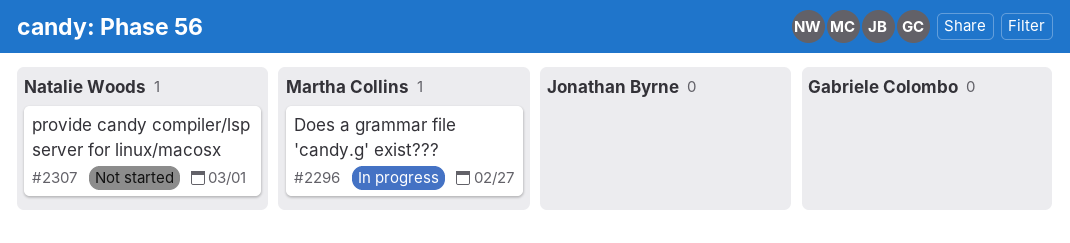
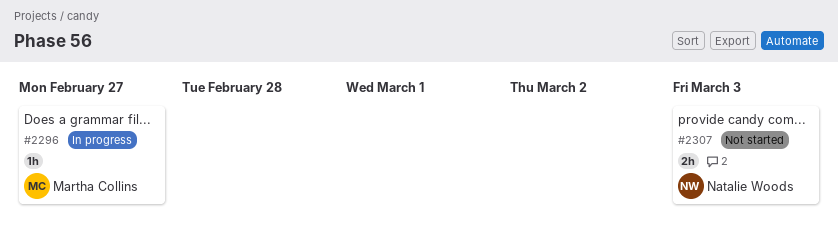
#2307, due: Mar 1 -> Mar 3

